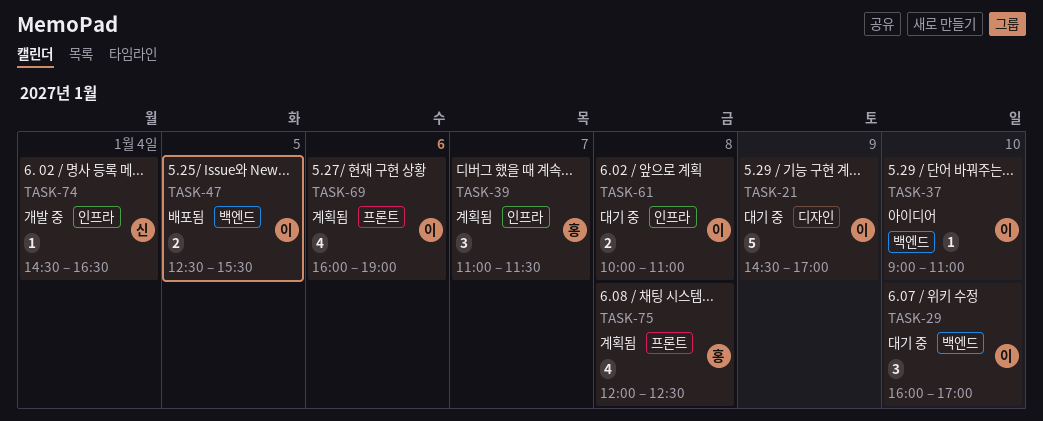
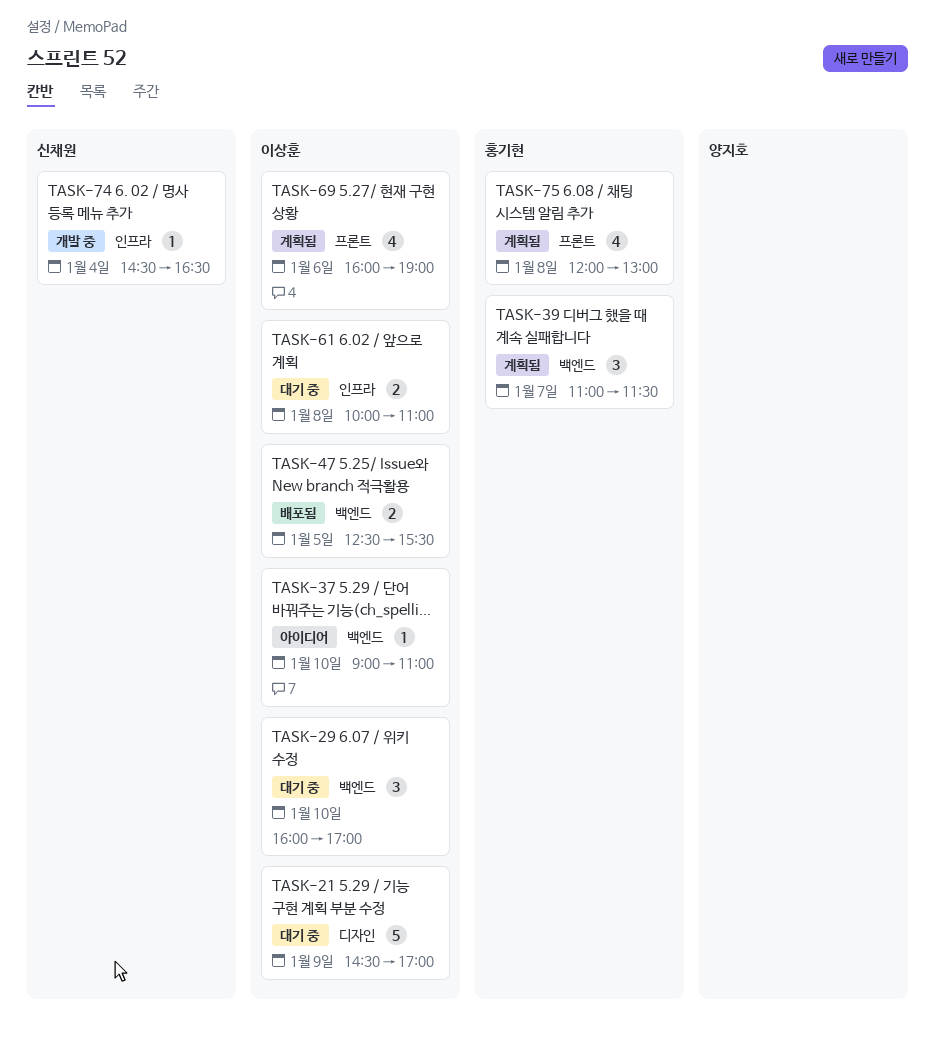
TASK-39, label: 인프라 -> 백엔드
TASK-75, ends: 12:30 -> 13:00

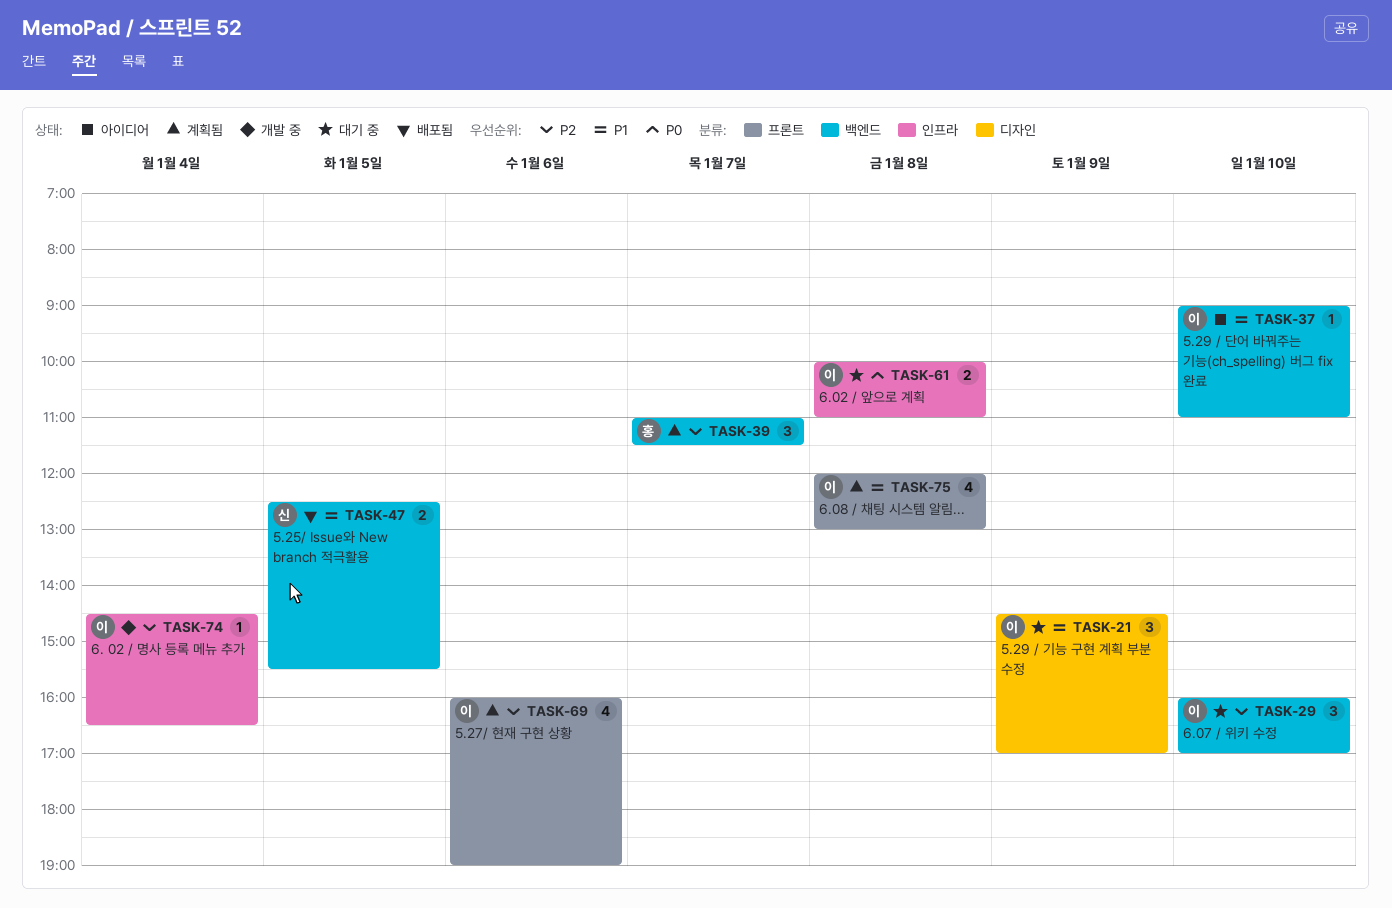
TASK-21, estimate: 5 -> 3
TASK-47, owner: 이상훈 -> 신채원
TASK-74, owner: 신채원 -> 이상훈
TASK-75, owner: 홍기현 -> 이상훈

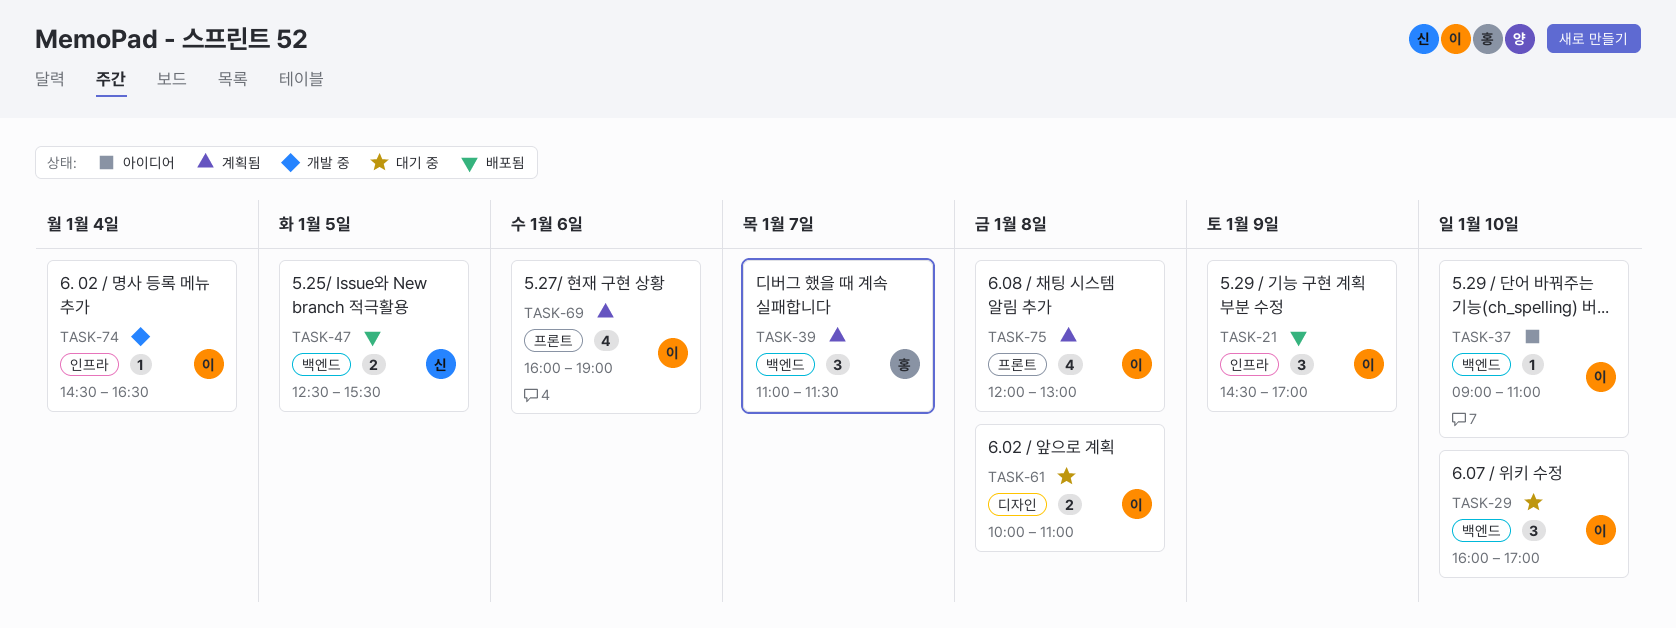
TASK-21, status: 대기 중 -> 배포됨
TASK-21, label: 디자인 -> 인프라
TASK-61, label: 인프라 -> 디자인

